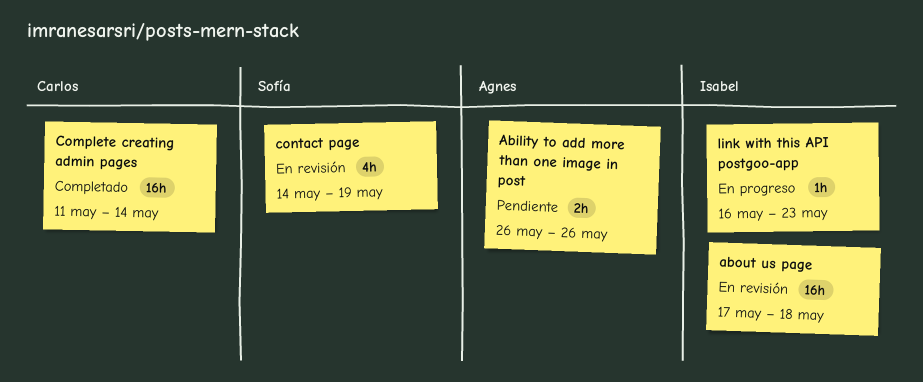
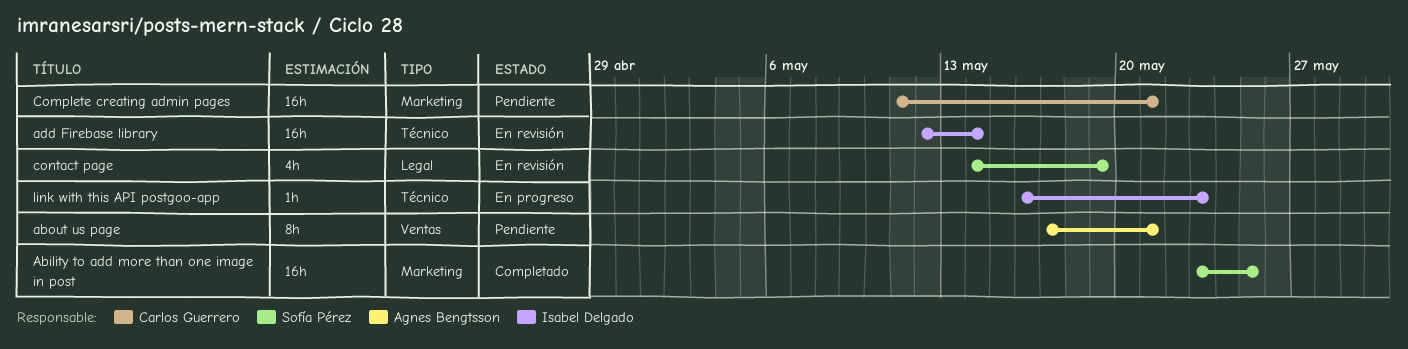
Ability to add more than one image in post, status: Pendiente -> Completado
Ability to add more than one image in post, owner: Agnes Bengtsson -> Sofía Pérez
Ability to add more than one image in post, estimate: 2h -> 16h
Ability to add more than one image in post, start: May 26 -> May 23
Ability to add more than one image in post, due: May 26 -> May 25
about us page, status: En revisión -> Pendiente
about us page, owner: Isabel Delgado -> Agnes Bengtsson
about us page, estimate: 16h -> 8h
about us page, due: May 18 -> May 21
add Firebase library: none -> present
Complete creating admin pages, status: Completado -> Pendiente
Complete creating admin pages, due: May 14 -> May 21

